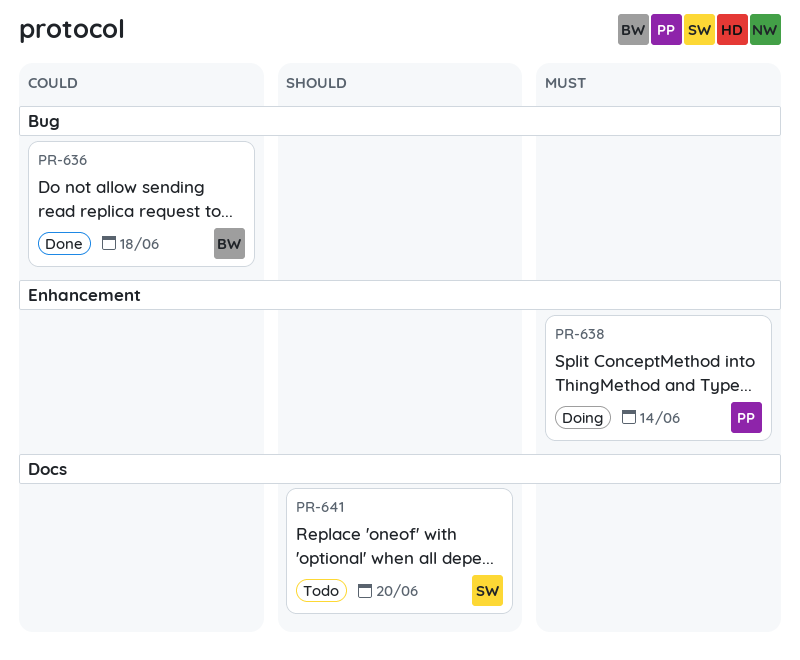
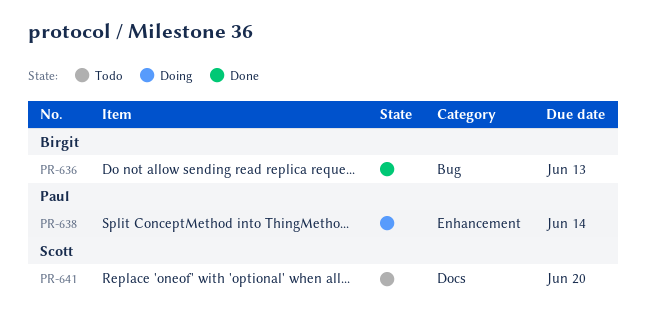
PR-636, due: Jun 18 -> Jun 13

